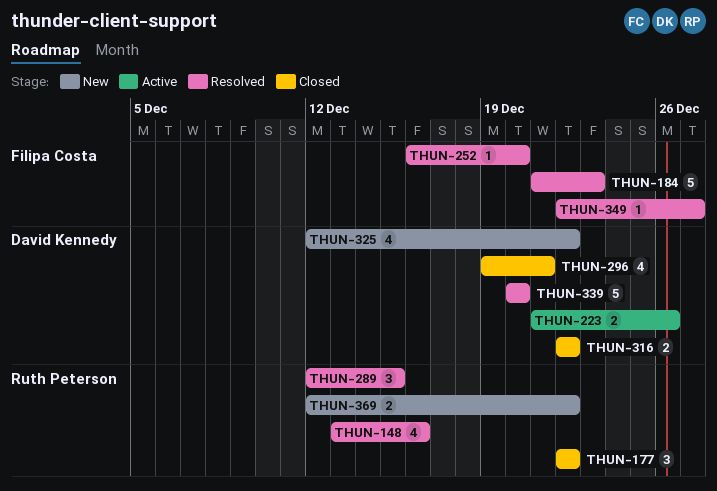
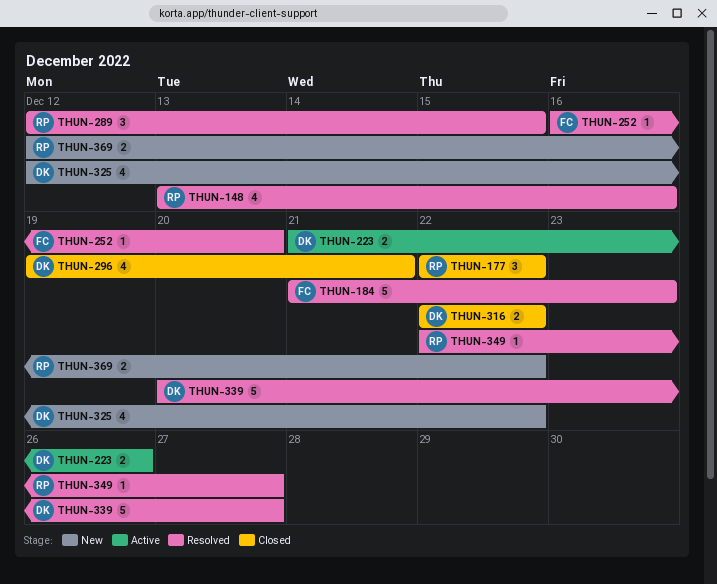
THUN-339, due: Dec 20 -> Dec 27
THUN-349, owner: Filipa Costa -> Ruth Peterson

